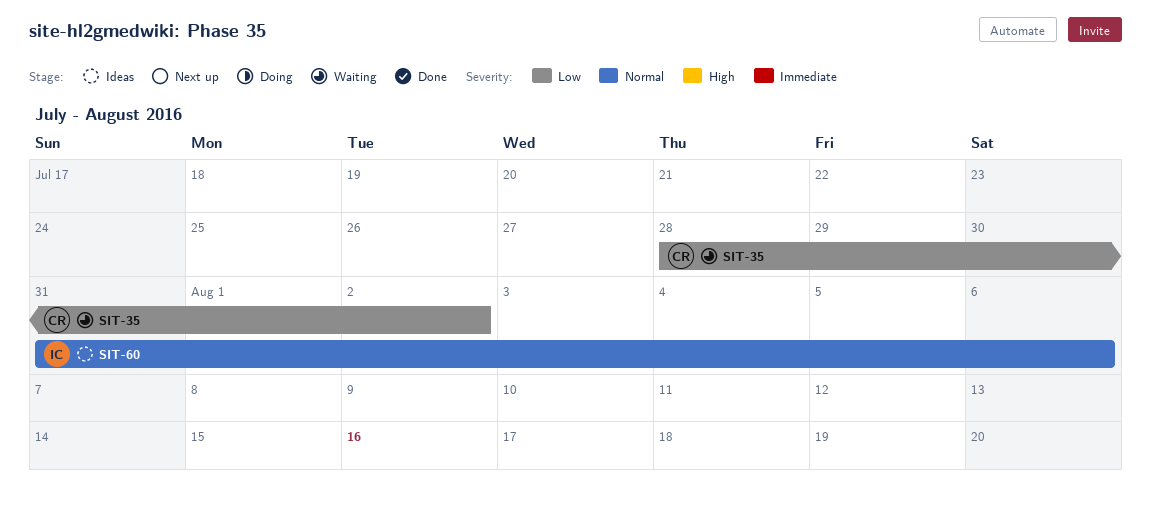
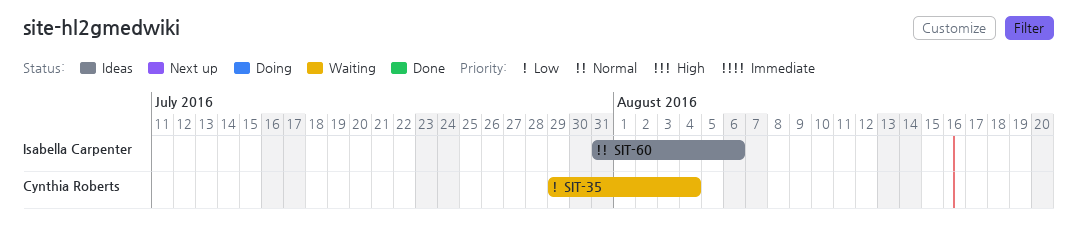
SIT-35, start: Jul 28 -> Jul 29
SIT-35, due: Aug 2 -> Aug 4

